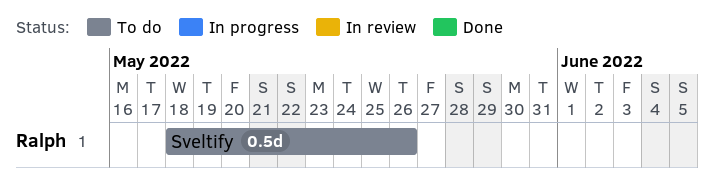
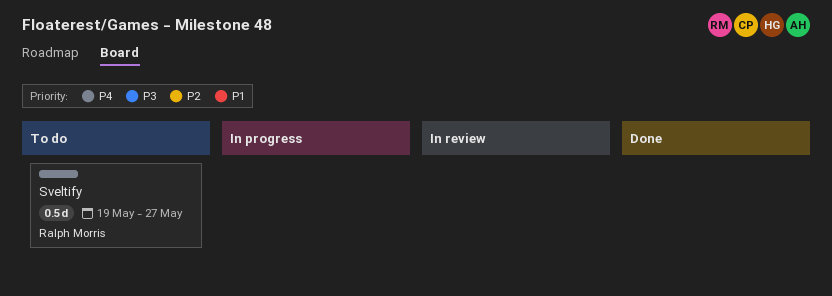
Sveltify, start: May 18 -> May 19
Sveltify, due: May 26 -> May 27

